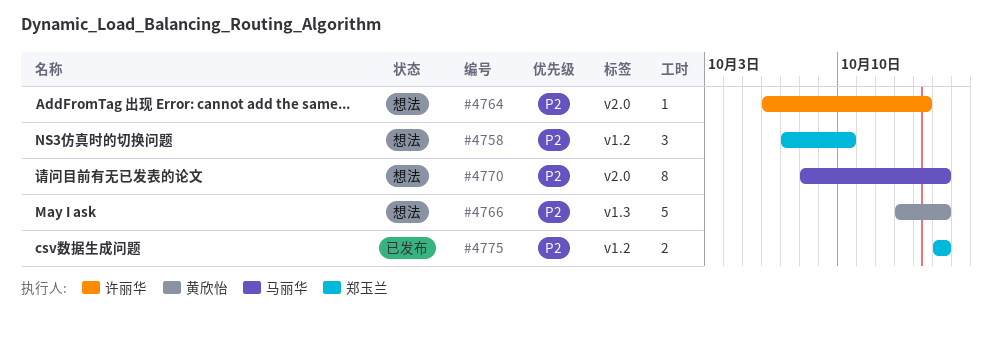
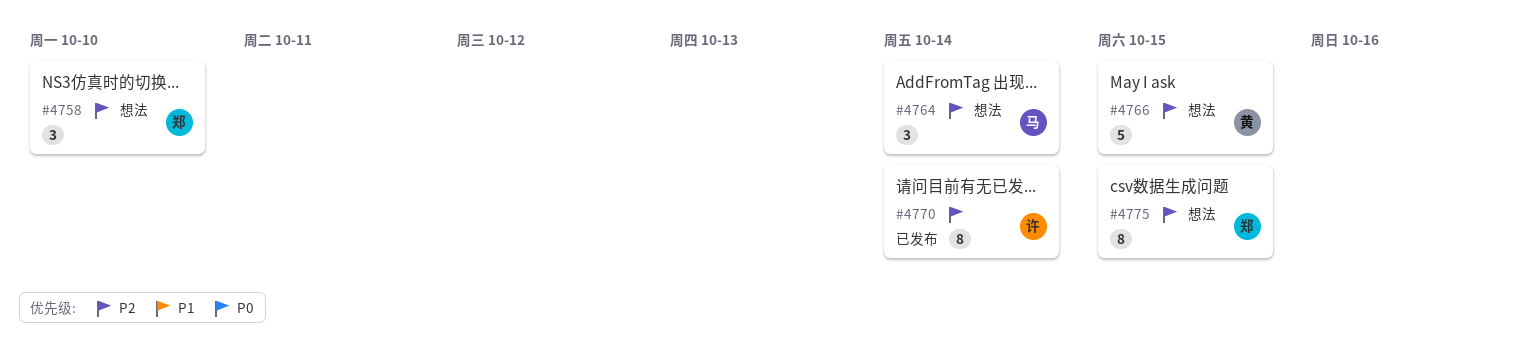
#4764, owner: 许丽华 -> 马丽华
#4764, estimate: 1 -> 3
#4770, status: 想法 -> 已发布
#4770, owner: 马丽华 -> 许丽华
#4770, due: Oct 15 -> Oct 14
#4775, status: 已发布 -> 想法
#4775, estimate: 2 -> 8

